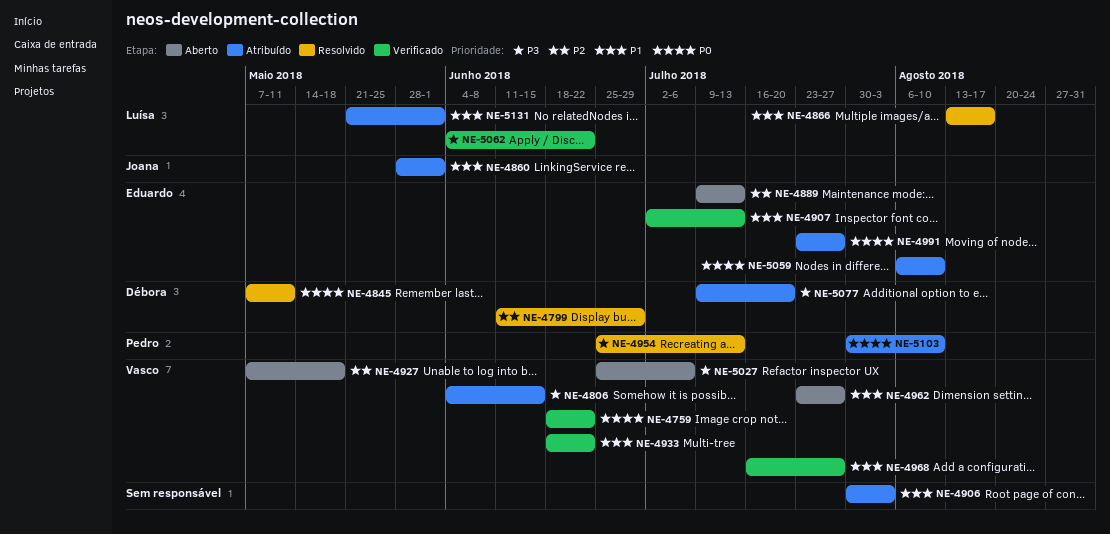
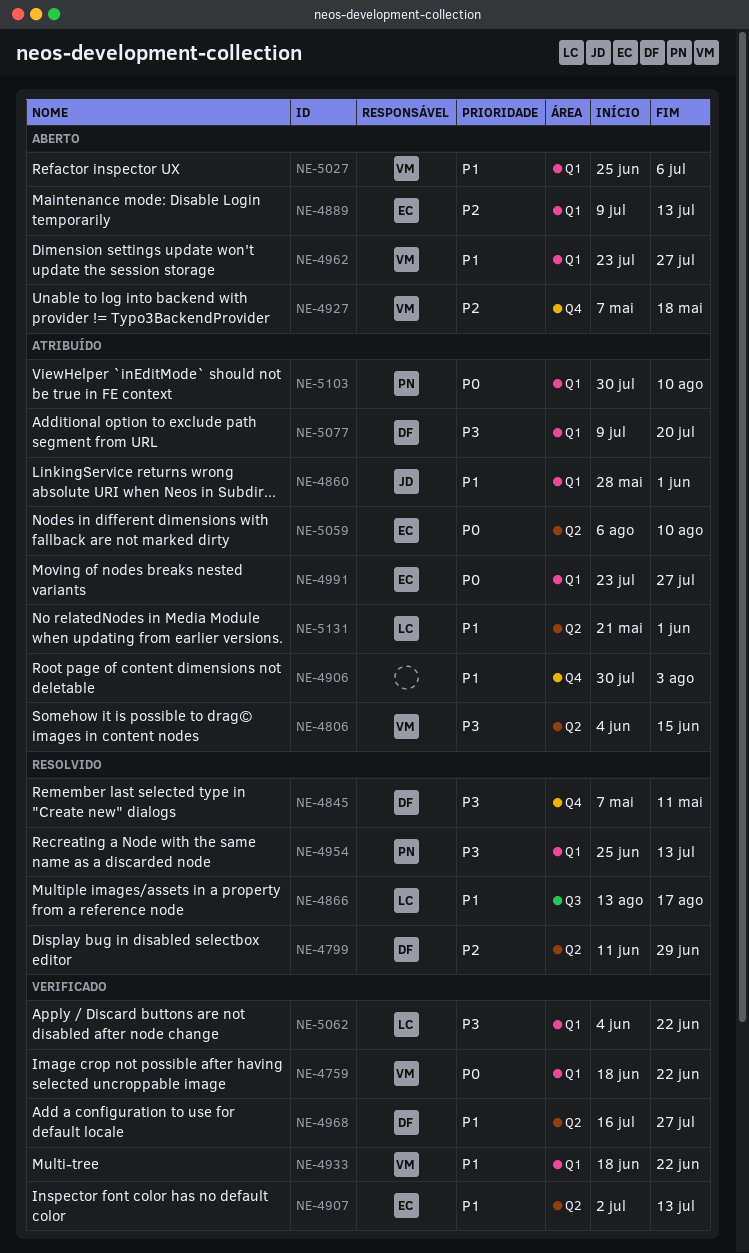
NE-4845, priority: P0 -> P3
NE-4968, owner: Vasco -> Débora
NE-5027, priority: P3 -> P1

